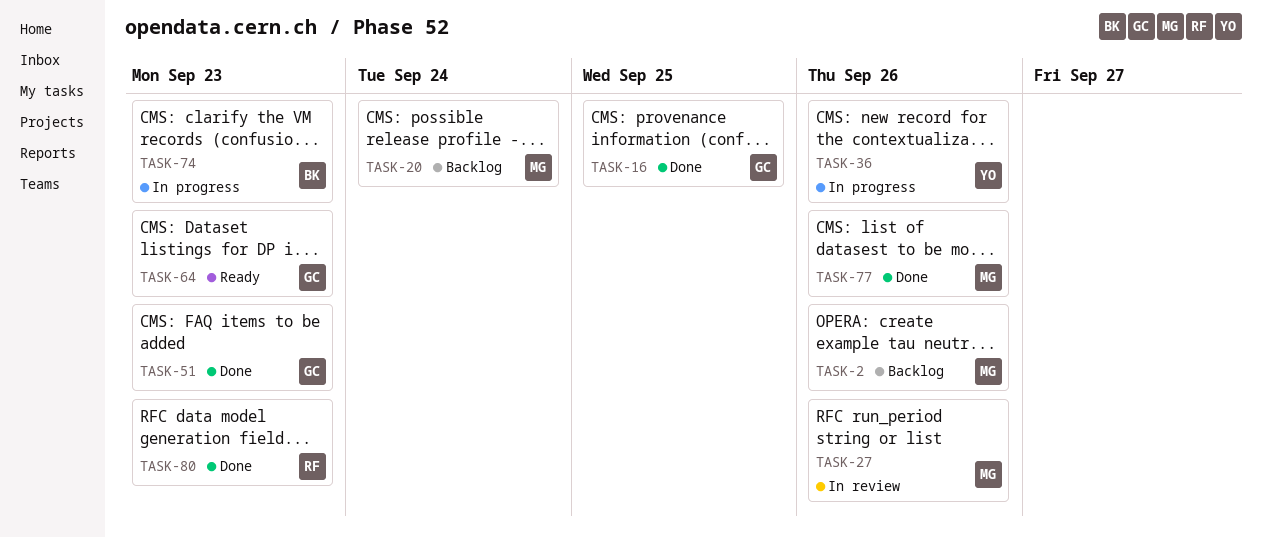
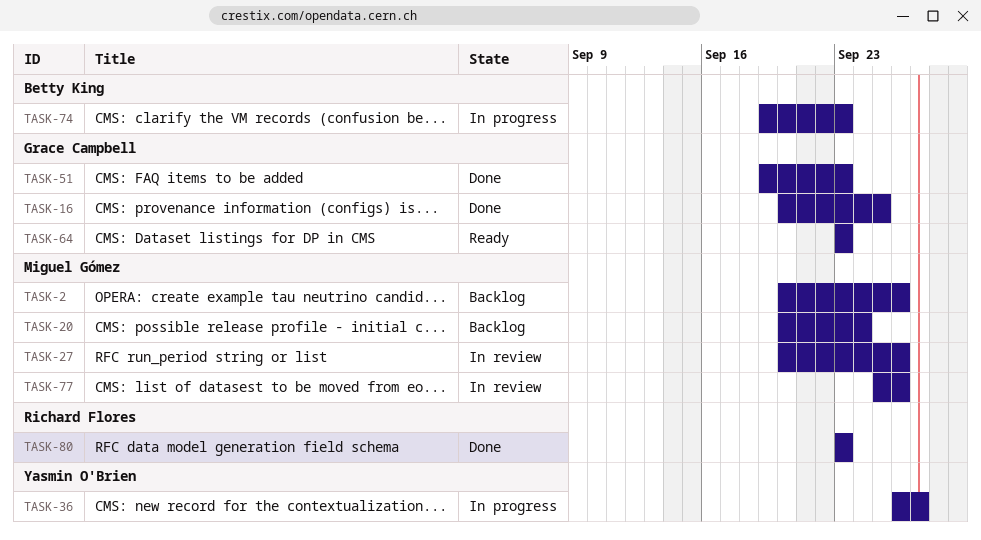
TASK-36, due: Sep 26 -> Sep 27
TASK-77, status: Done -> In review

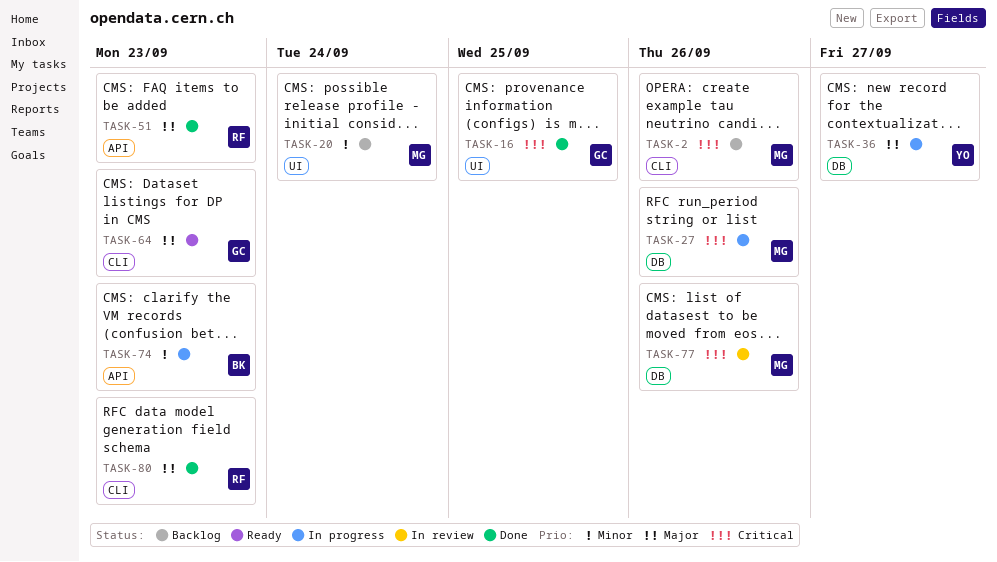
TASK-27, status: In review -> In progress
TASK-51, owner: Grace Campbell -> Richard Flores

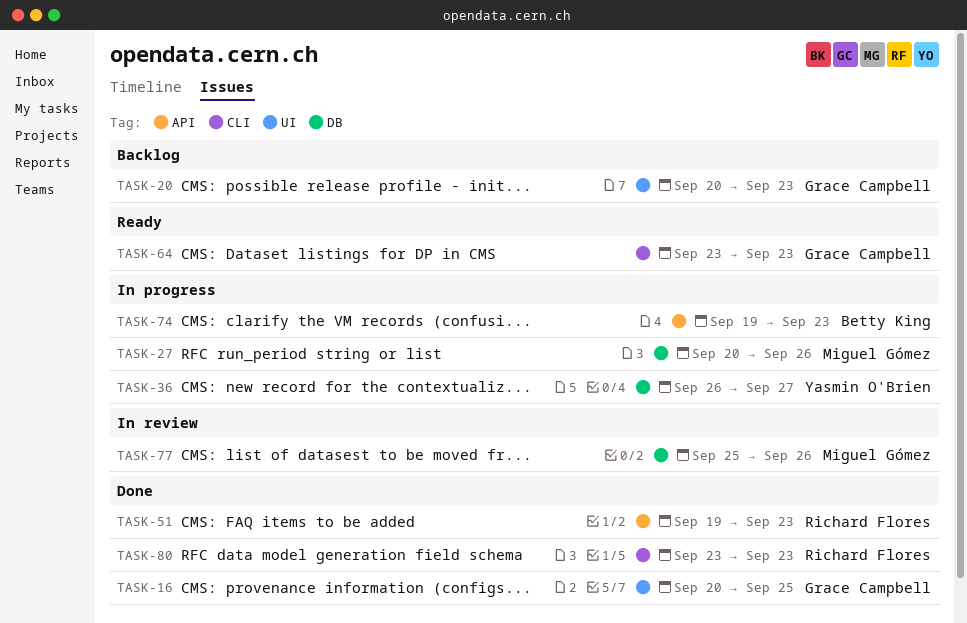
TASK-2: present -> none
TASK-20, owner: Miguel Gómez -> Grace Campbell
TASK-20, due: Sep 24 -> Sep 23

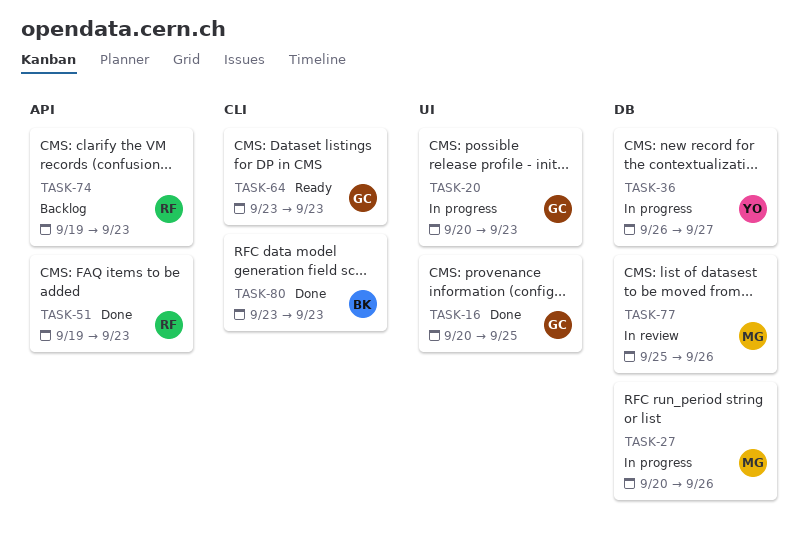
TASK-20, status: Backlog -> In progress
TASK-74, status: In progress -> Backlog
TASK-74, owner: Betty King -> Richard Flores
TASK-80, owner: Richard Flores -> Betty King

